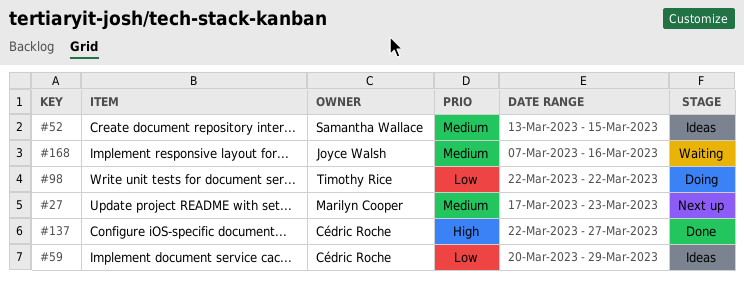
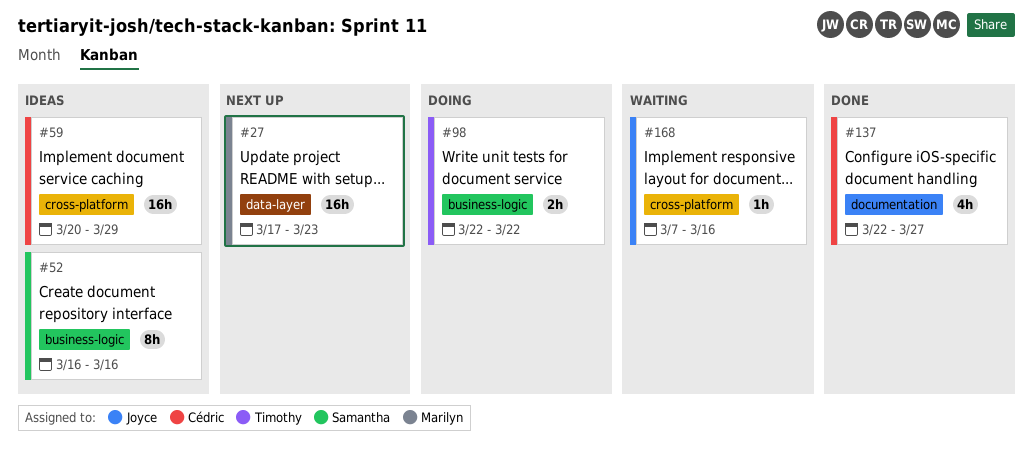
#52, start: Mar 13 -> Mar 16
#52, due: Mar 15 -> Mar 16

